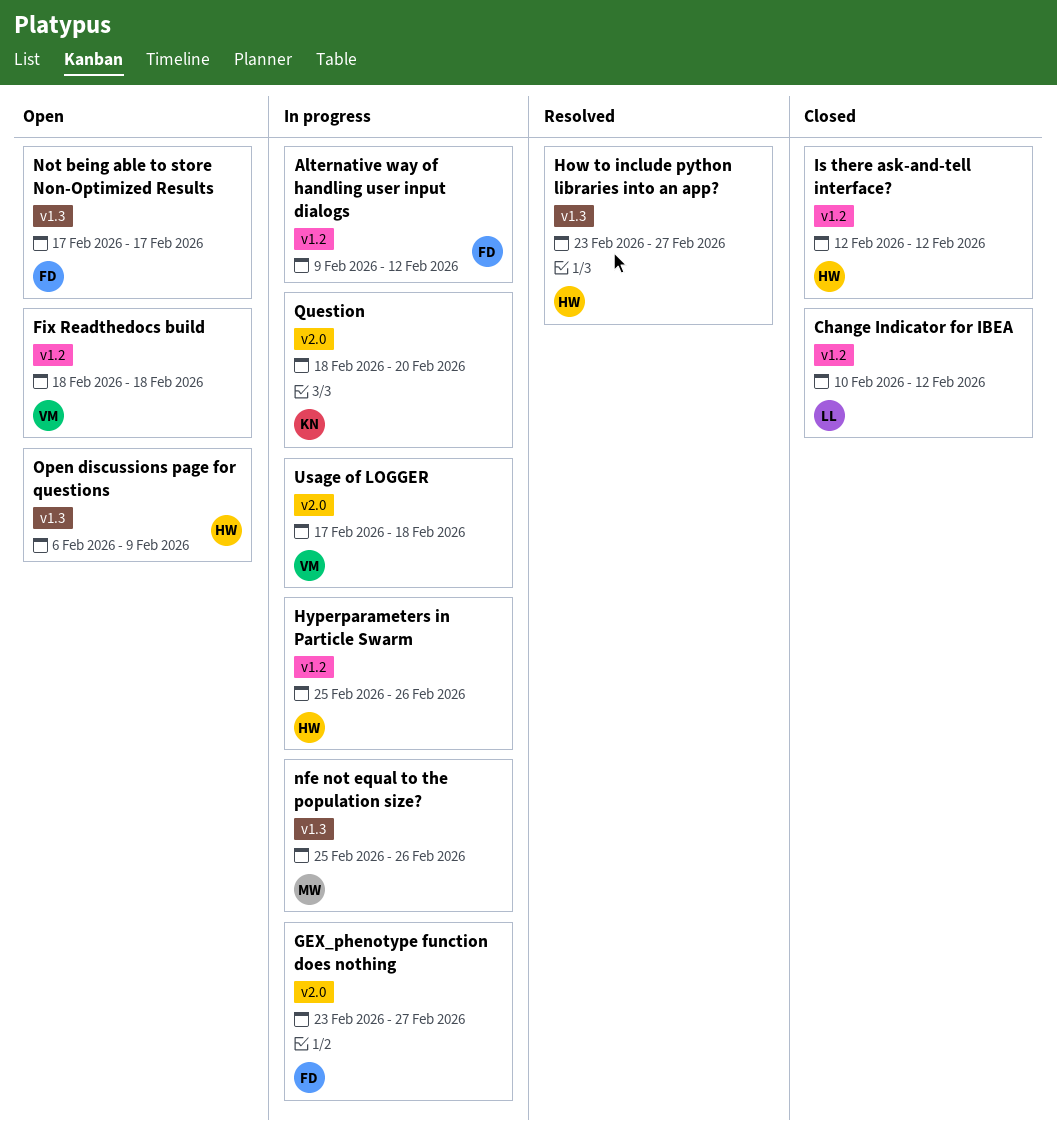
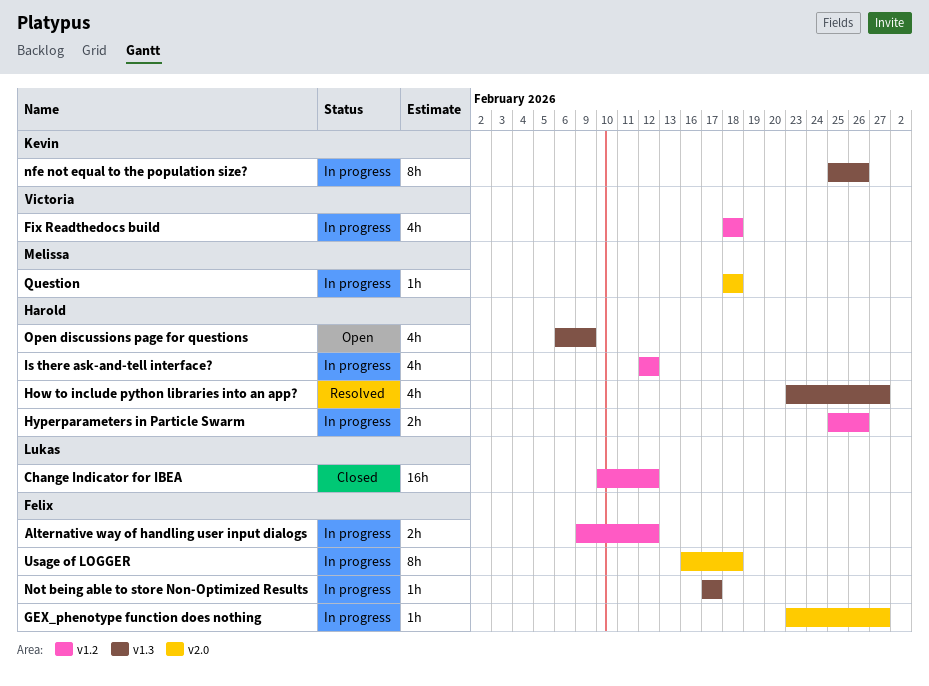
Fix Readthedocs build, status: Open -> In progress
Is there ask-and-tell interface?, status: Closed -> In progress
nfe not equal to the population size?, owner: Melissa -> Kevin
Not being able to store Non-Optimized Results, status: Open -> In progress
Question, owner: Kevin -> Melissa
Question, due: Feb 20 -> Feb 18
Usage of LOGGER, owner: Victoria -> Felix
Usage of LOGGER, start: Feb 17 -> Feb 16

